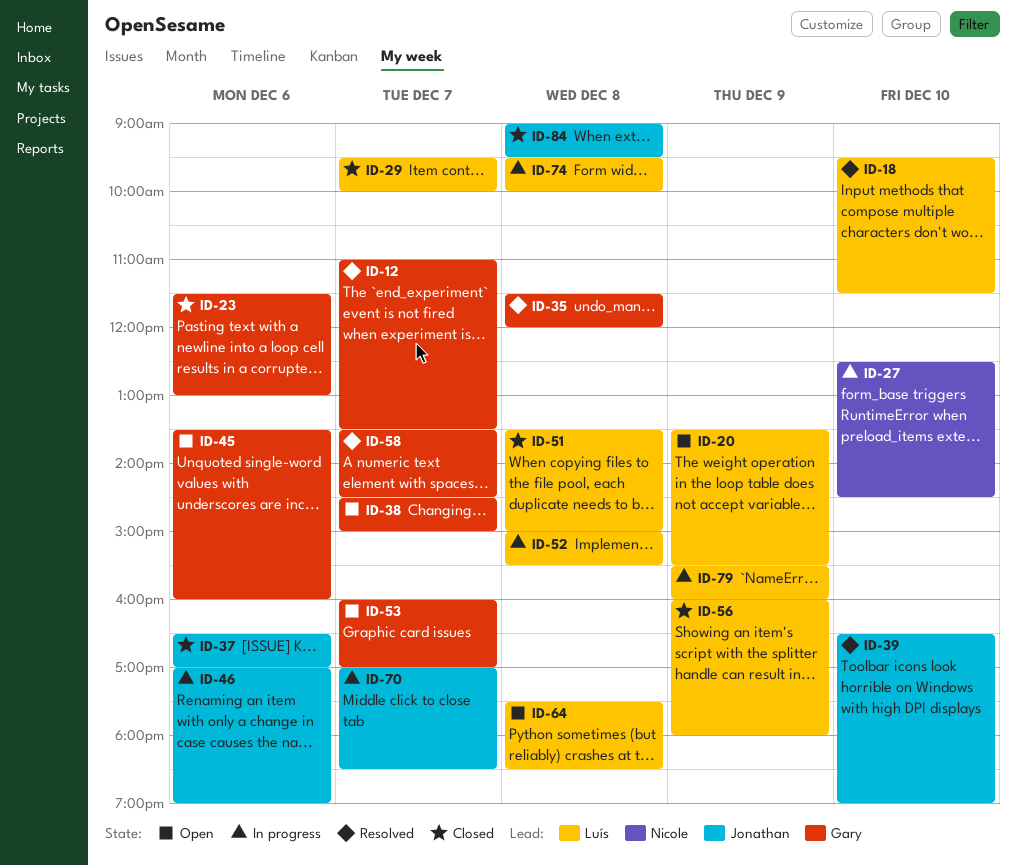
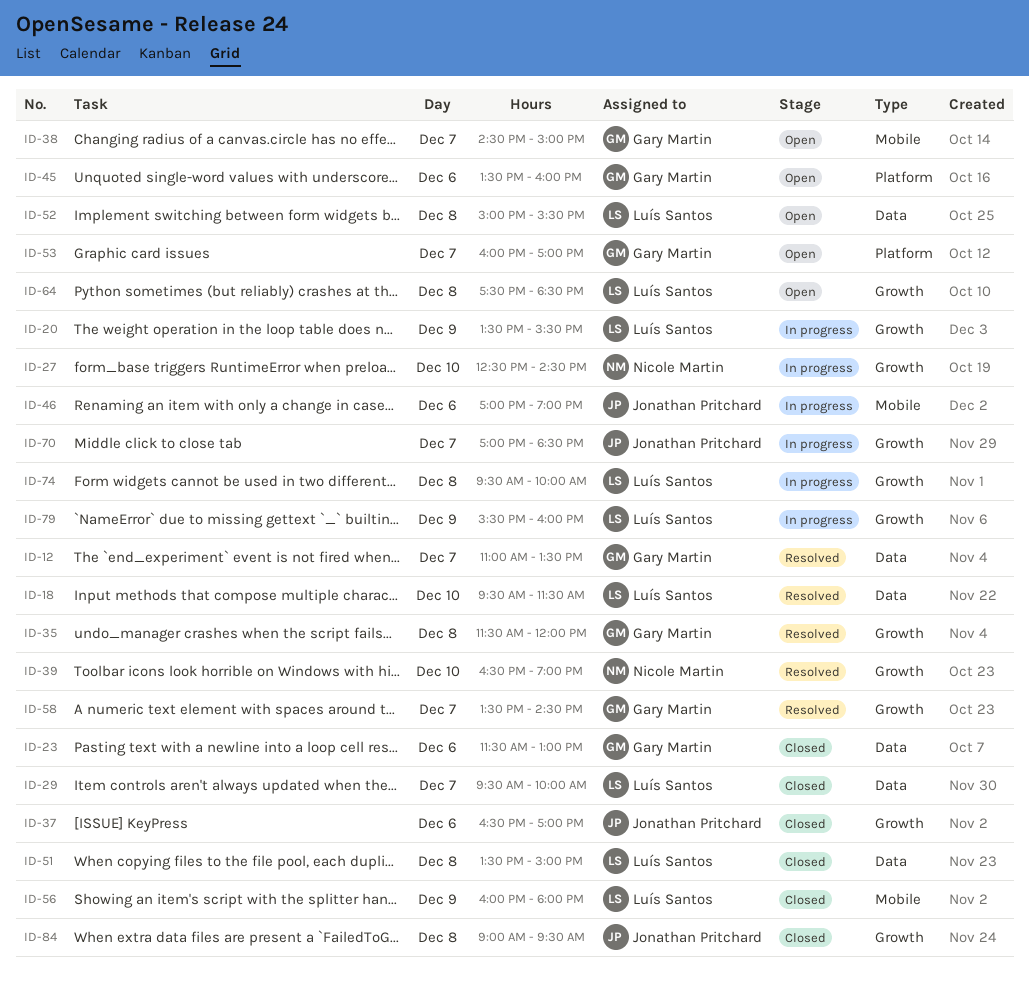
ID-20, status: Open -> In progress
ID-39, owner: Jonathan Pritchard -> Nicole Martin
ID-52, status: In progress -> Open

